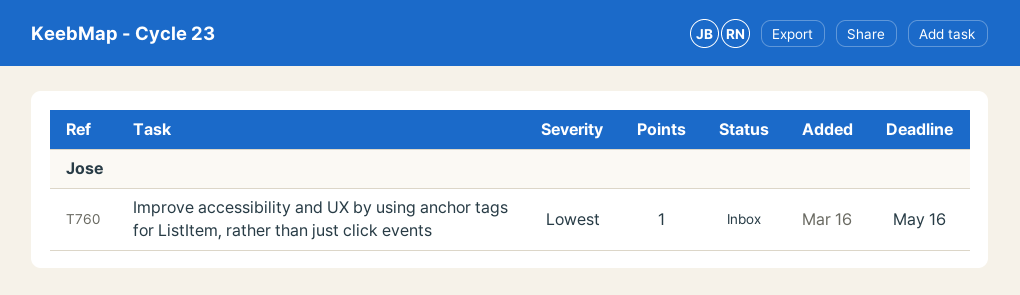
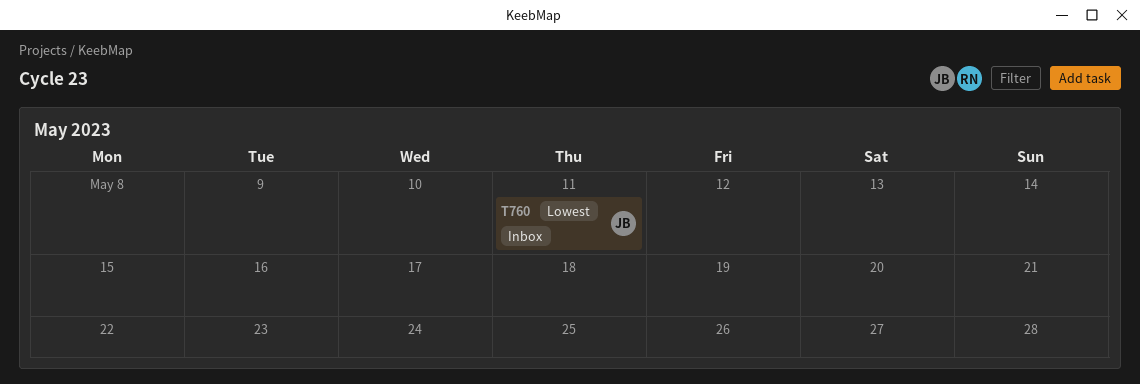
T760, due: May 16 -> May 11

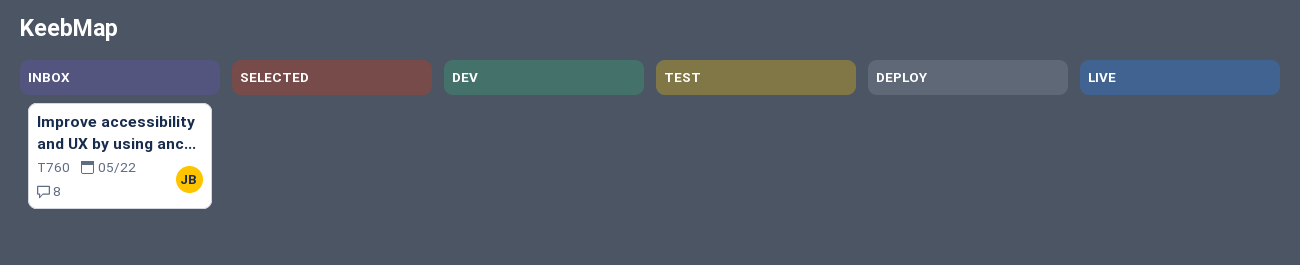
T760, due: May 11 -> May 22

